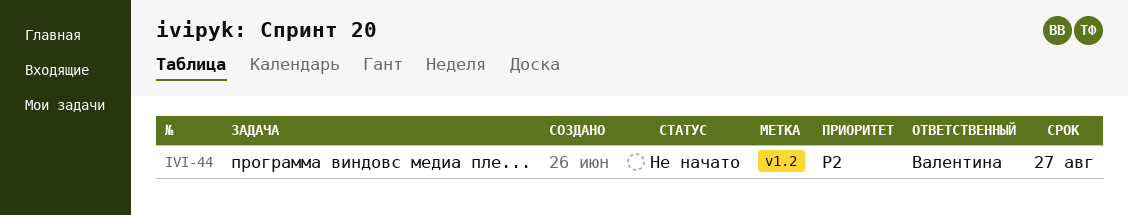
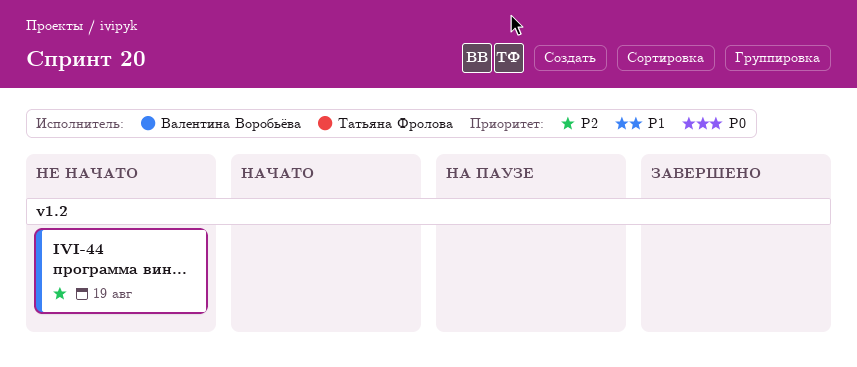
IVI-44, due: Aug 27 -> Aug 19

